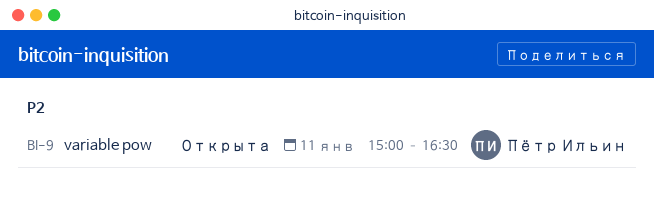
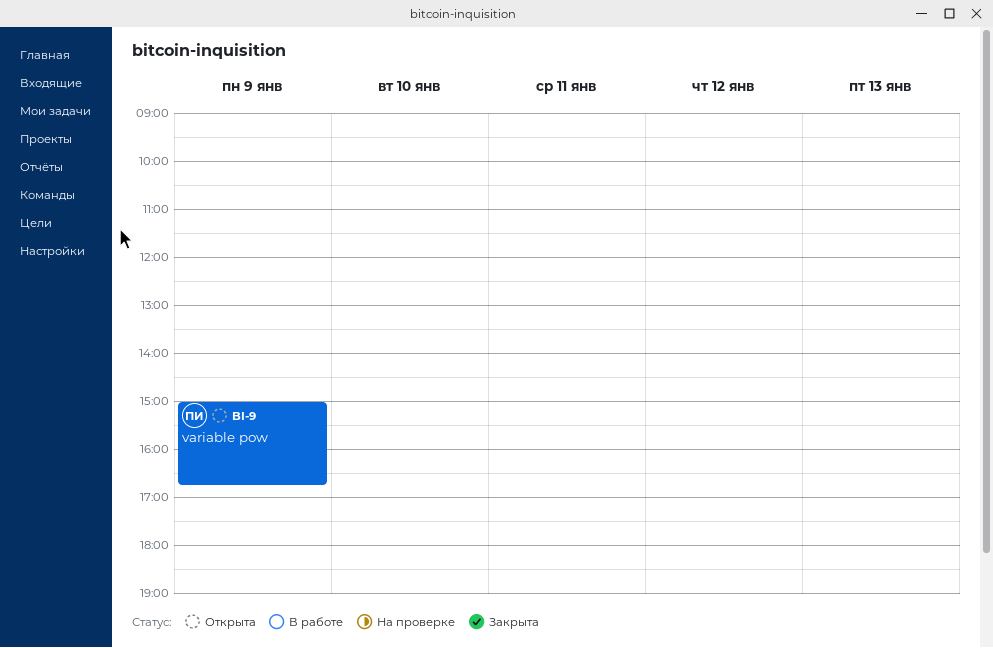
BI-9, day: Jan 11 -> Jan 9
BI-9, ends: 16:30 -> 16:45

